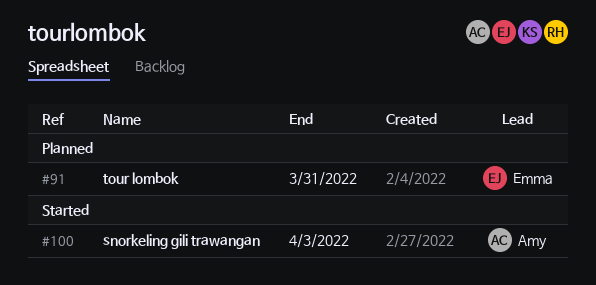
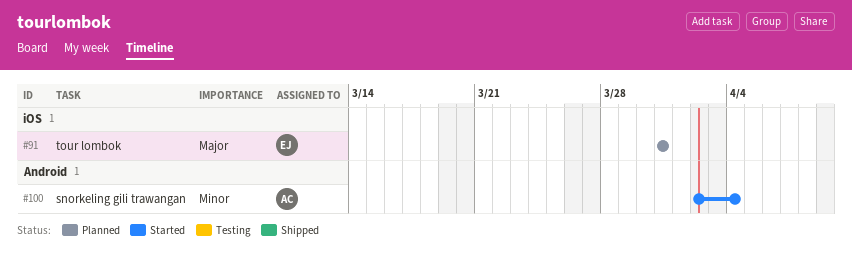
#100, due: Apr 3 -> Apr 4

